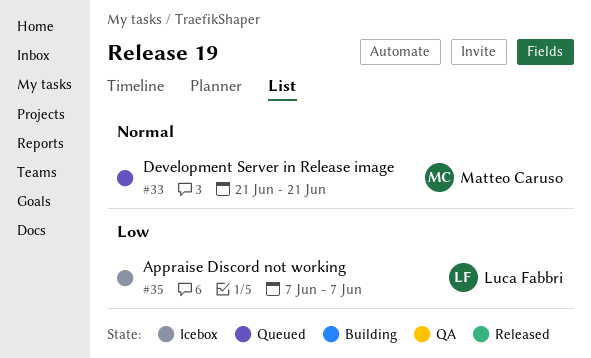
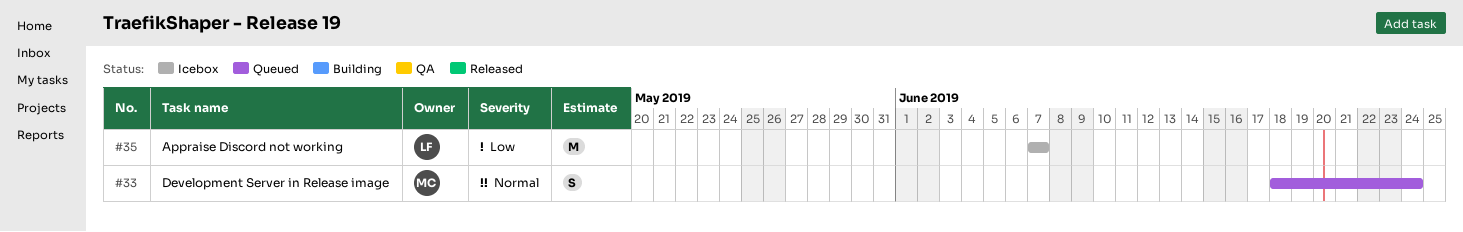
#33, start: Jun 21 -> Jun 18
#33, due: Jun 21 -> Jun 24

